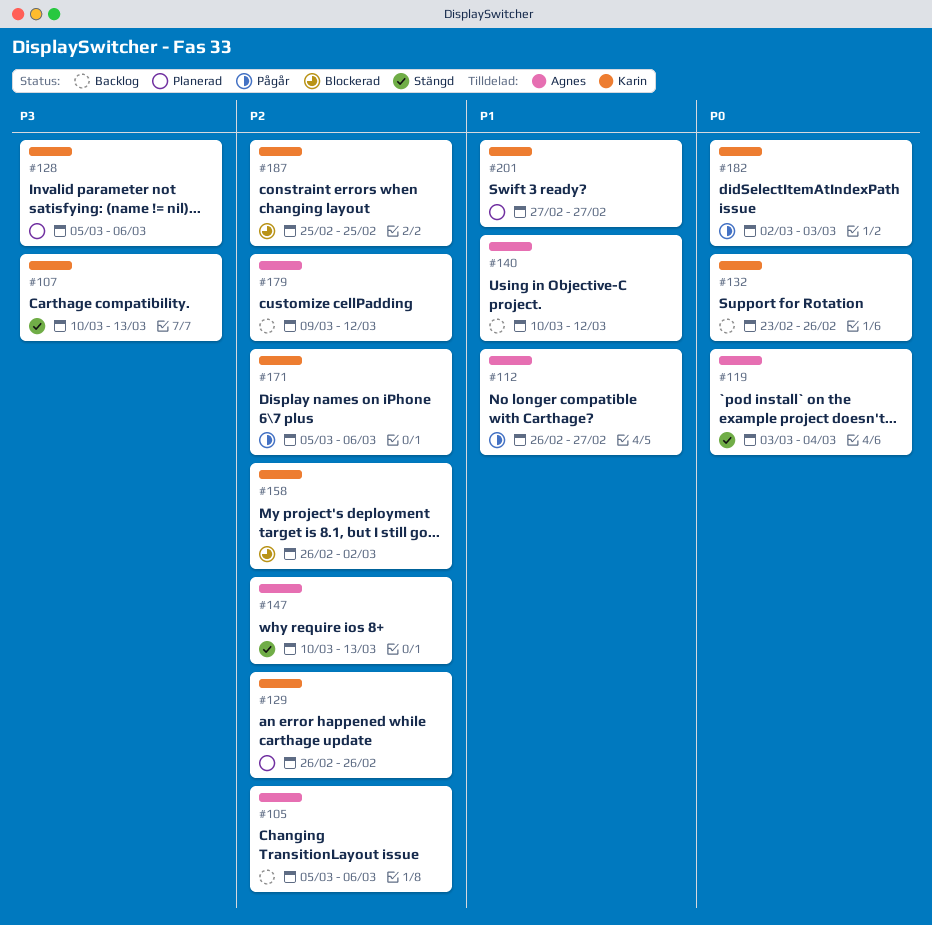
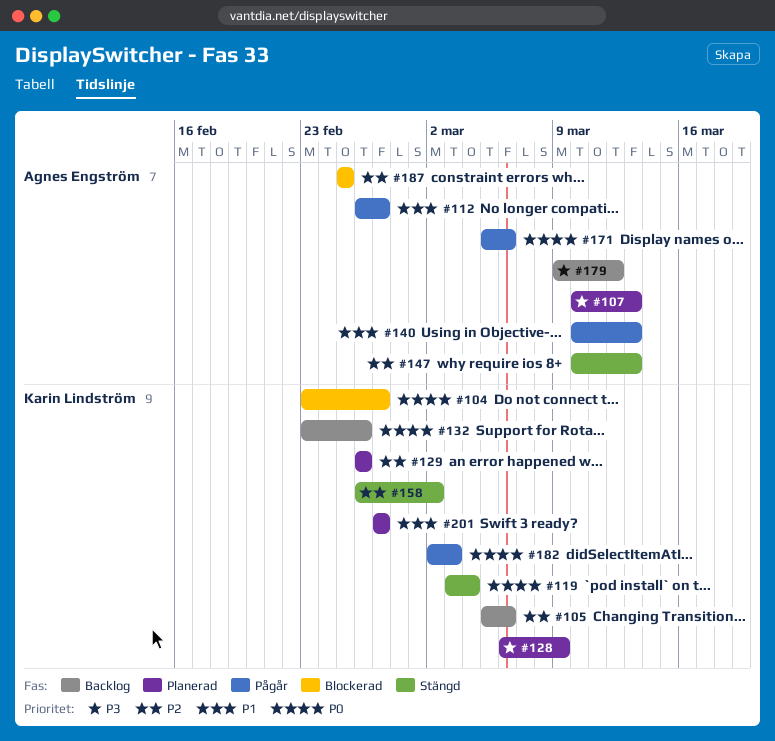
#104: none -> present
#105, owner: Agnes Engström -> Karin Lindström
#107, status: Stängd -> Planerad
#107, owner: Karin Lindström -> Agnes Engström
#119, owner: Agnes Engström -> Karin Lindström
#128, start: Mar 5 -> Mar 6
#128, due: Mar 6 -> Mar 9
#140, status: Backlog -> Pågår
#140, due: Mar 12 -> Mar 13
#158, status: Blockerad -> Stängd
#171, owner: Karin Lindström -> Agnes Engström
#171, priority: P2 -> P0
#179, priority: P2 -> P3
#187, owner: Karin Lindström -> Agnes Engström

